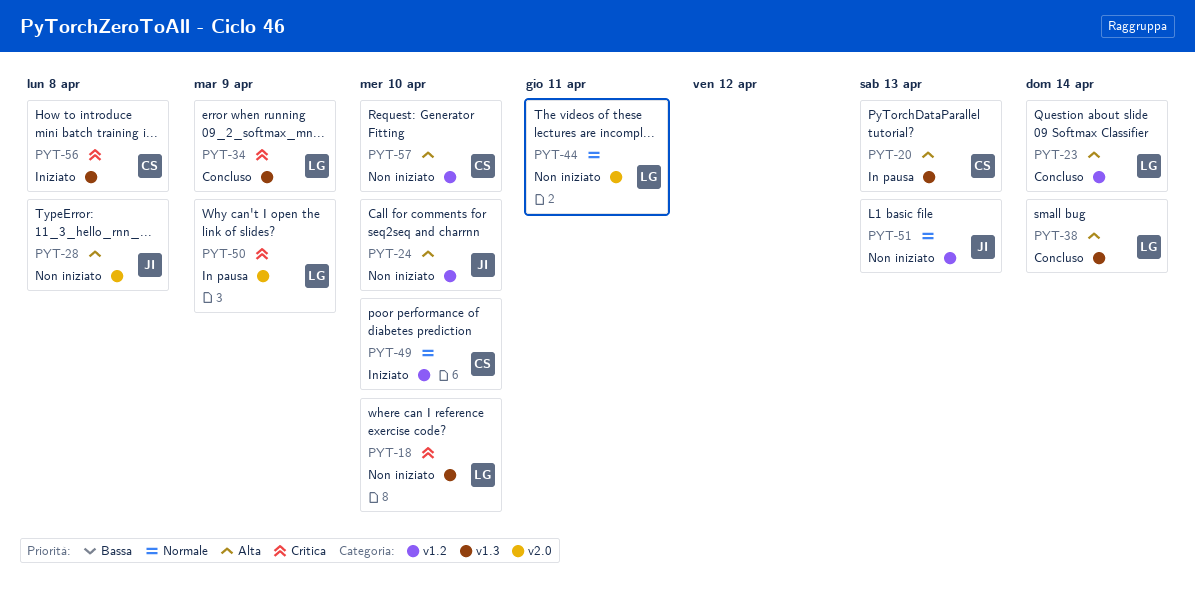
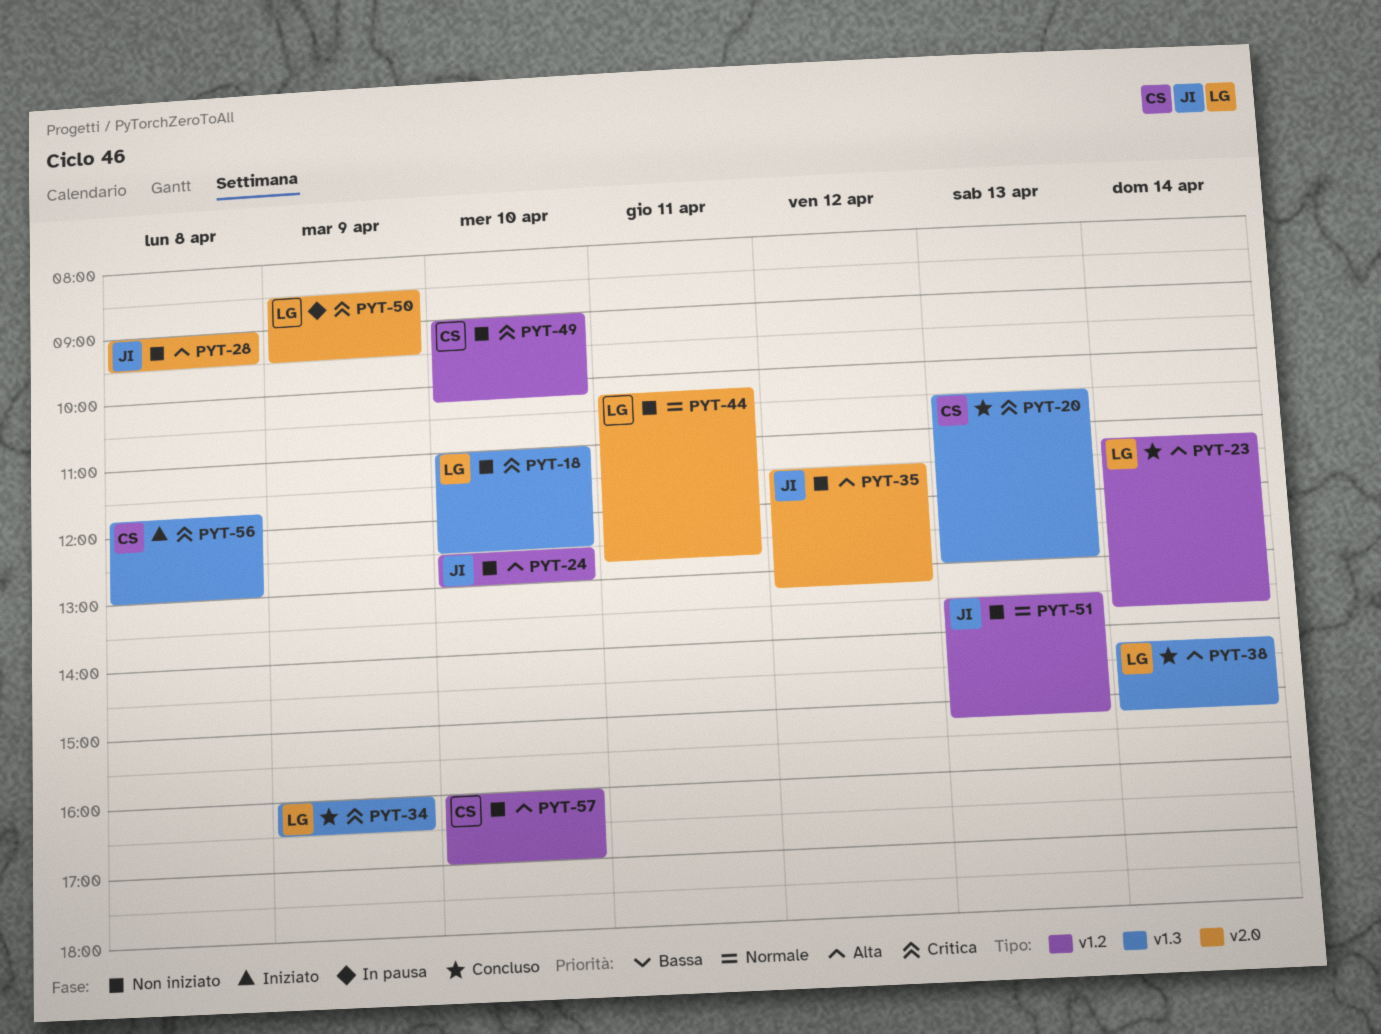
PYT-20, status: In pausa -> Concluso
PYT-20, priority: Alta -> Critica
PYT-35: none -> present
PYT-49, status: Iniziato -> Non iniziato
PYT-49, priority: Normale -> Critica

